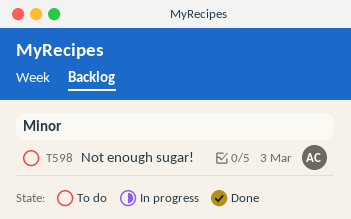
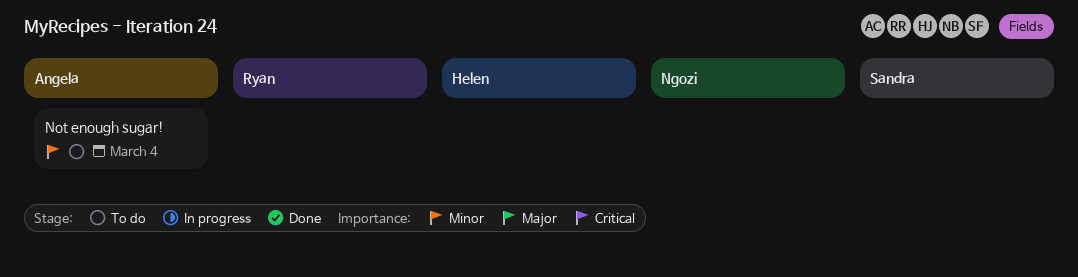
Not enough sugar!, due: Mar 3 -> Mar 4

